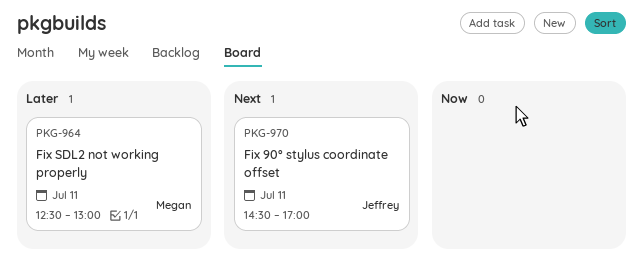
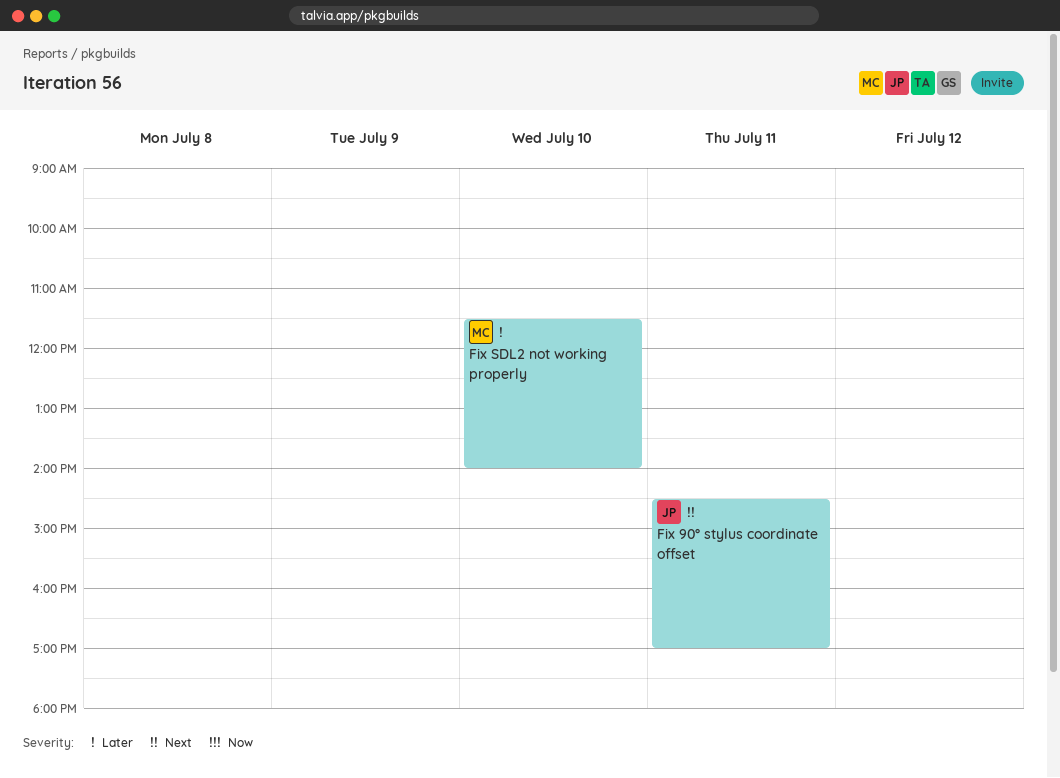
Fix SDL2 not working properly, day: Jul 11 -> Jul 10
Fix SDL2 not working properly, begins: 12:30 -> 11:30
Fix SDL2 not working properly, ends: 13:00 -> 14:00

